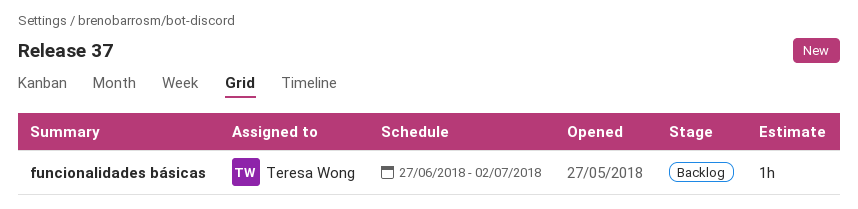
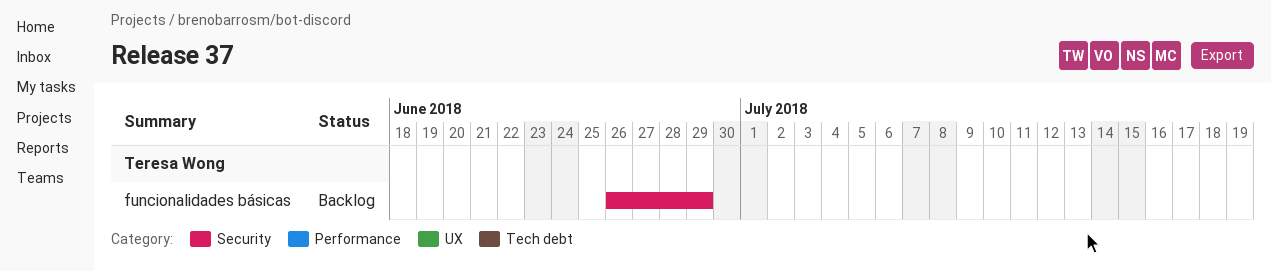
funcionalidades básicas, start: Jun 27 -> Jun 26
funcionalidades básicas, due: Jul 2 -> Jun 29

